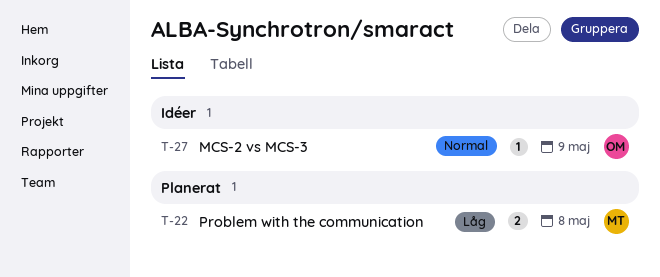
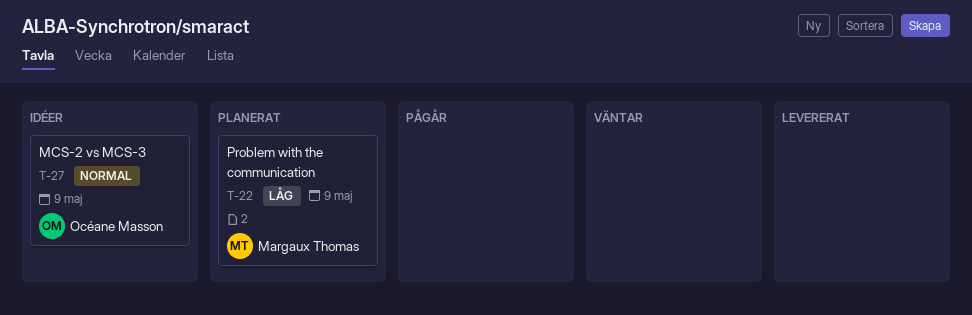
T-22, due: May 8 -> May 9

